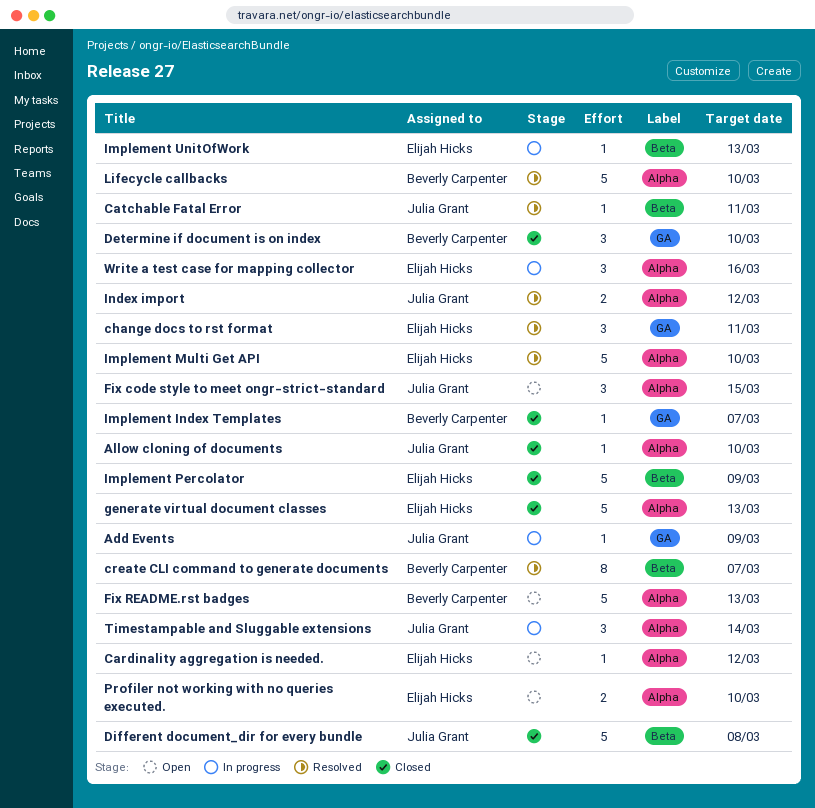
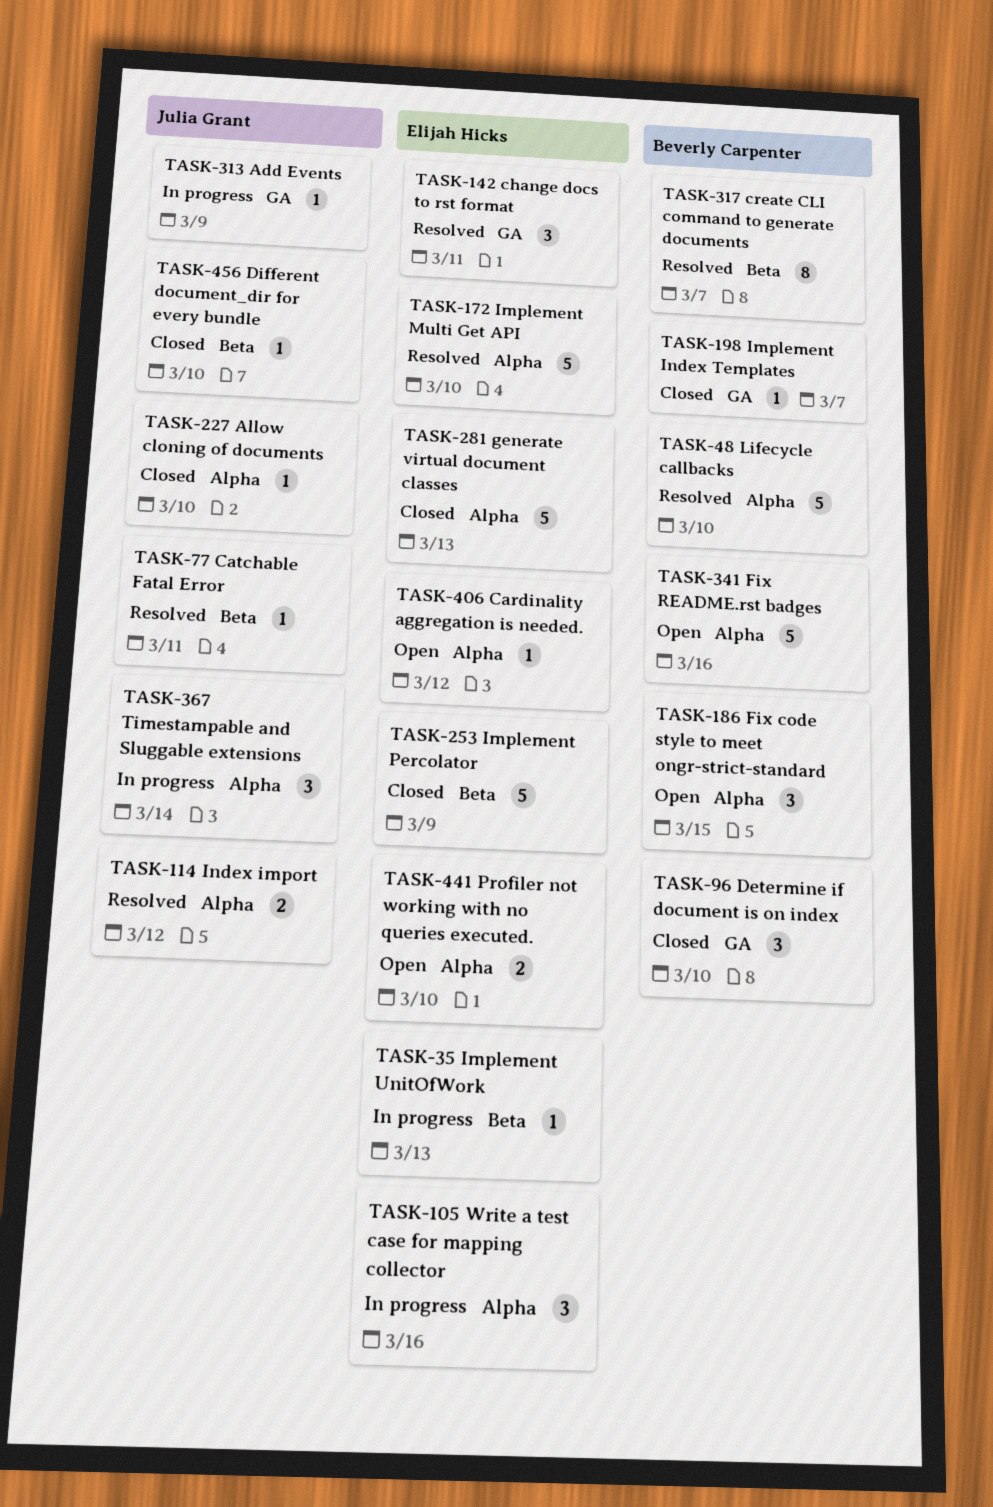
Different document_dir for every bundle, estimate: 5 -> 1
Different document_dir for every bundle, due: Mar 8 -> Mar 10
Fix code style to meet ongr-strict-standard, owner: Julia Grant -> Beverly Carpenter
Fix README.rst badges, due: Mar 13 -> Mar 16

